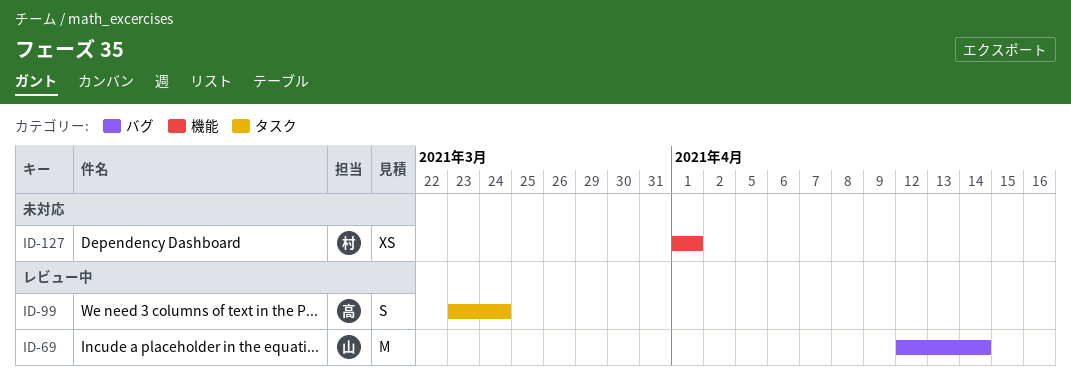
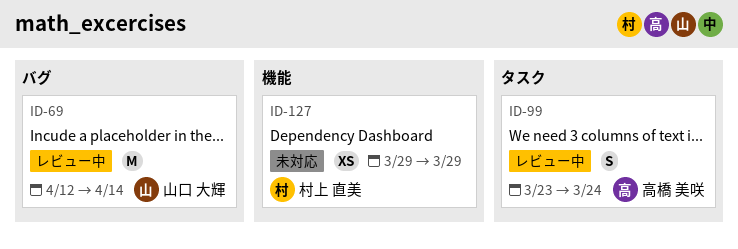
ID-127, start: Apr 1 -> Mar 29
ID-127, due: Apr 1 -> Mar 29

